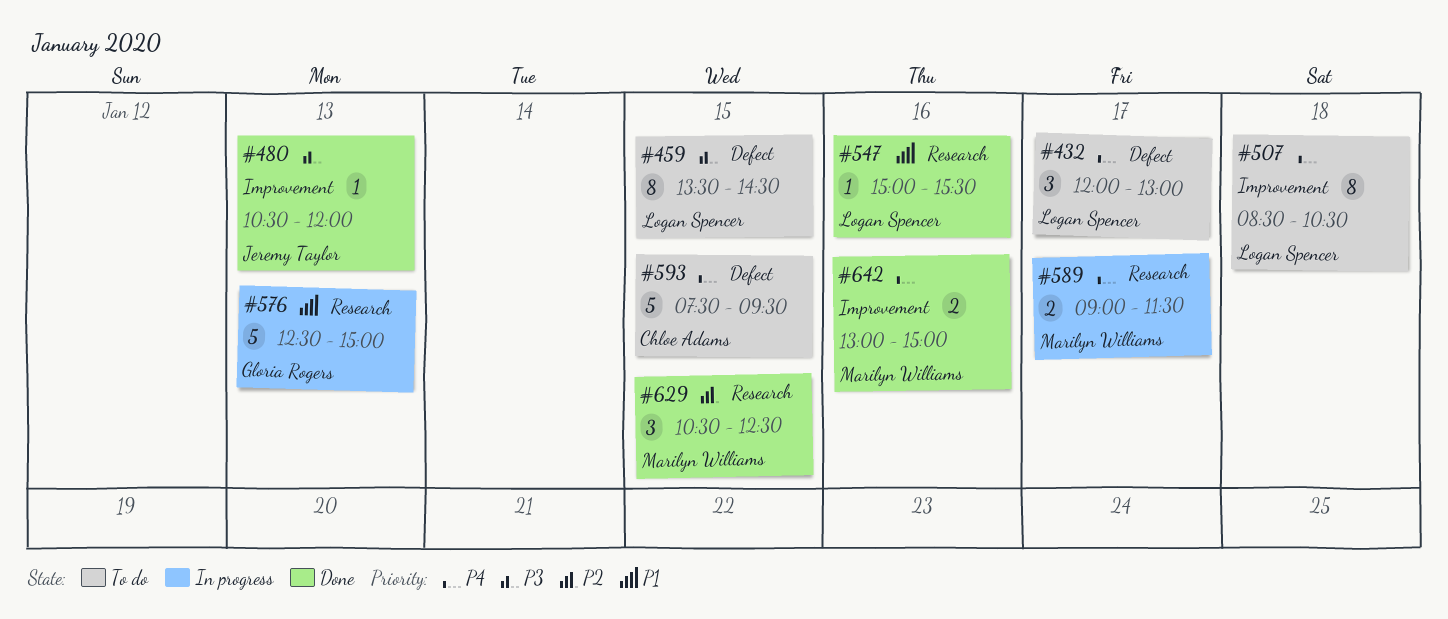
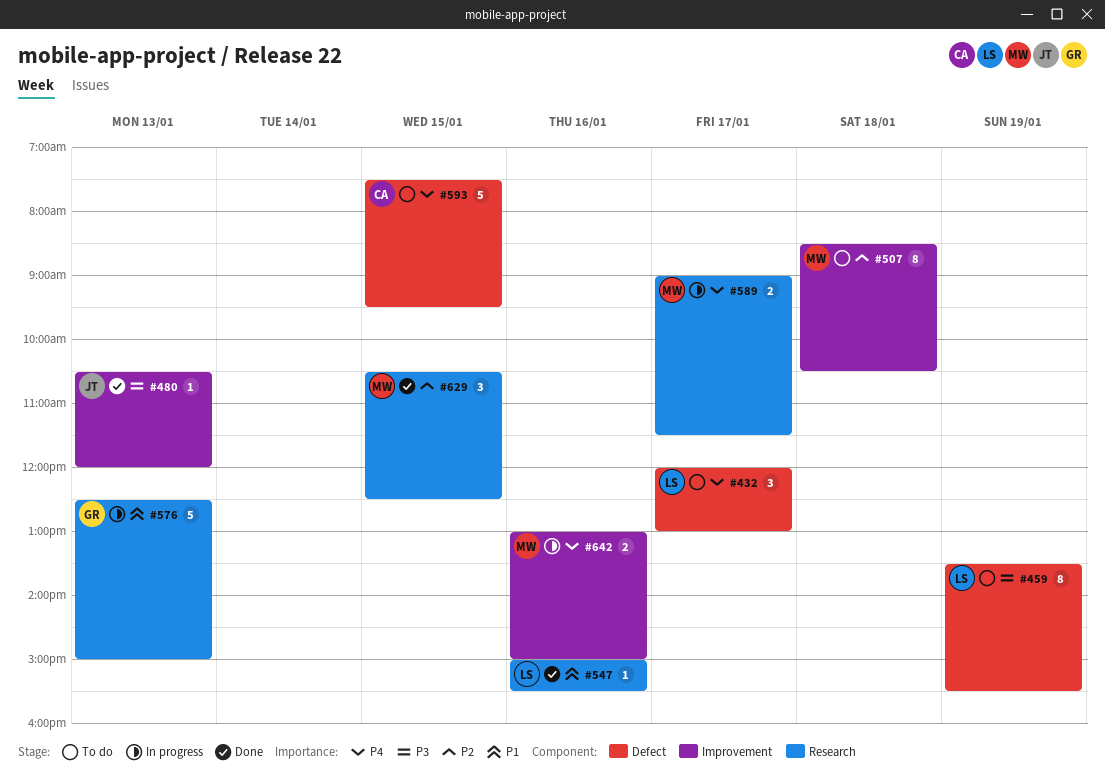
#459, day: Jan 15 -> Jan 19
#459, ends: 14:30 -> 15:30
#507, owner: Logan Spencer -> Marilyn Williams
#507, priority: P4 -> P2
#642, status: Done -> In progress

